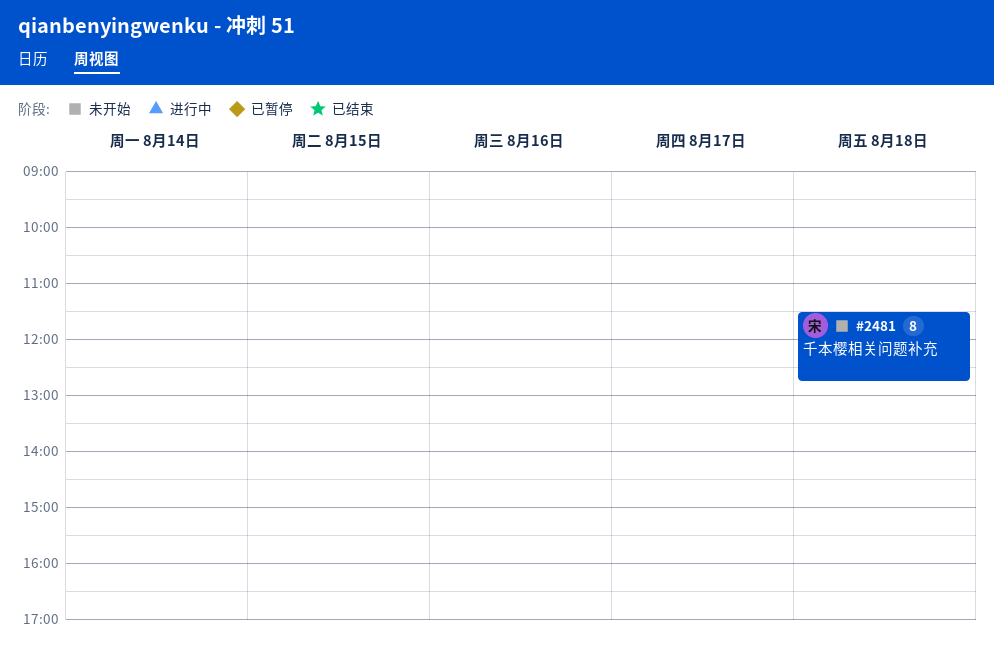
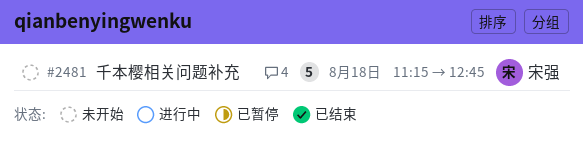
#2481, estimate: 8 -> 5
#2481, begins: 11:30 -> 11:15

